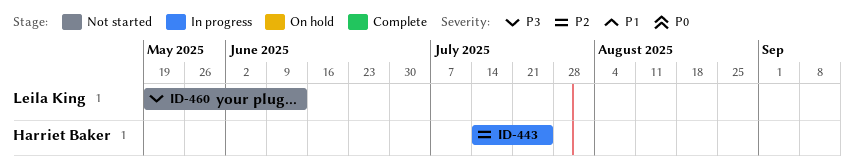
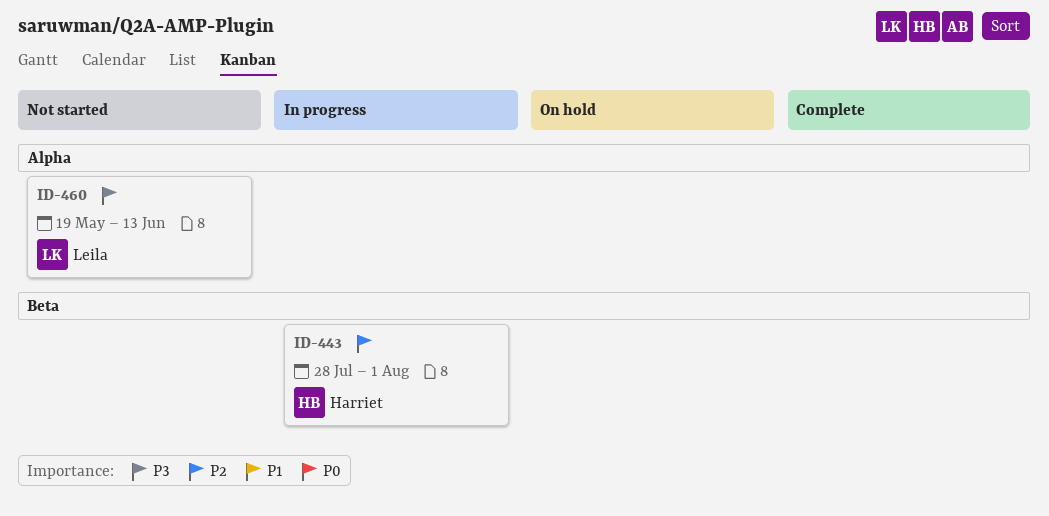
ID-443, start: Jul 14 -> Jul 28
ID-443, due: Jul 25 -> Aug 1

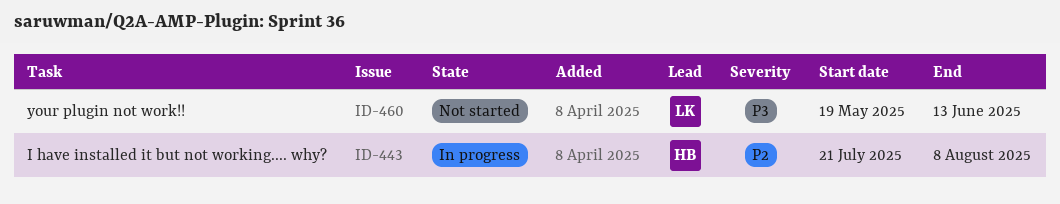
ID-443, start: Jul 28 -> Jul 21
ID-443, due: Aug 1 -> Aug 8

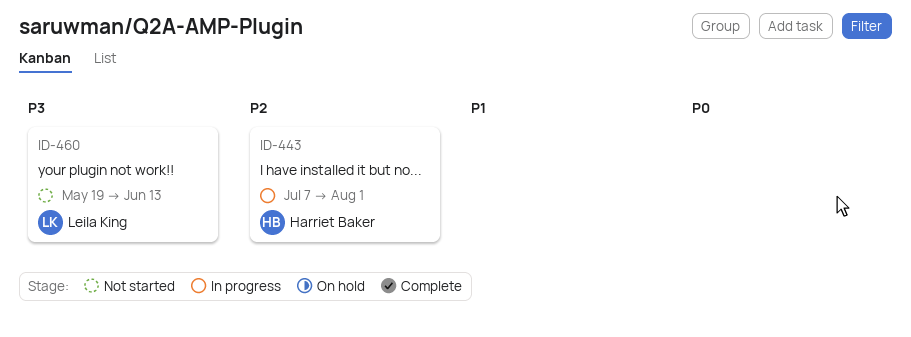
ID-443, start: Jul 21 -> Jul 7
ID-443, due: Aug 8 -> Aug 1

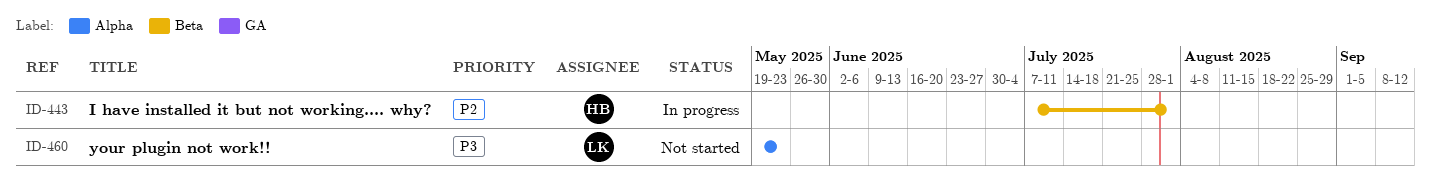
ID-460, due: Jun 13 -> May 23

